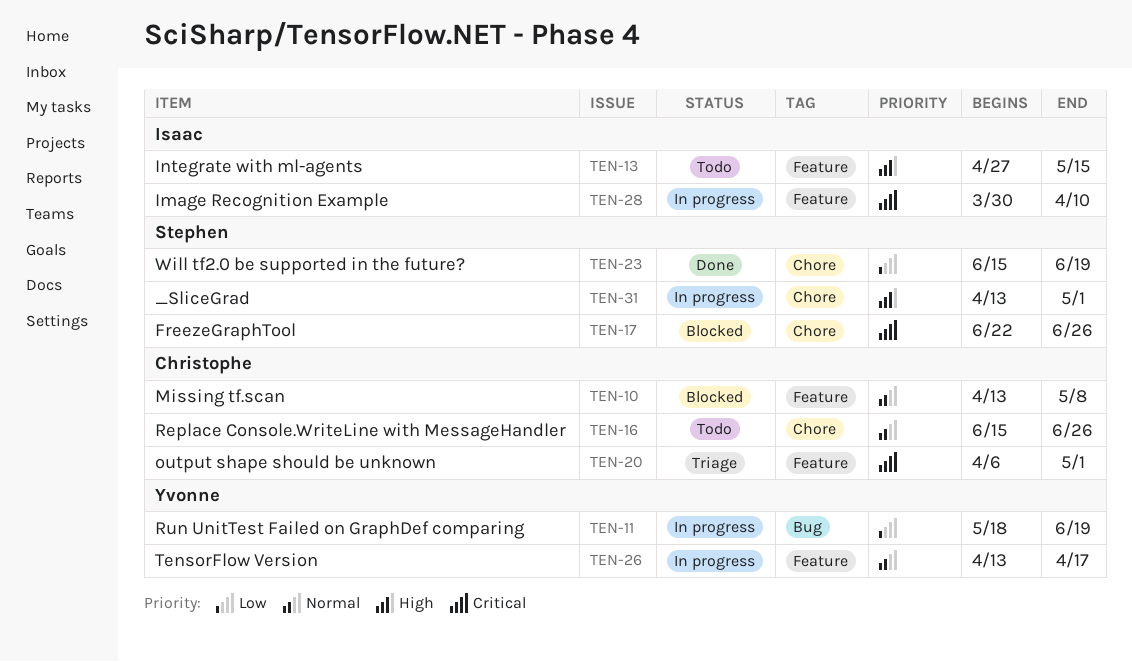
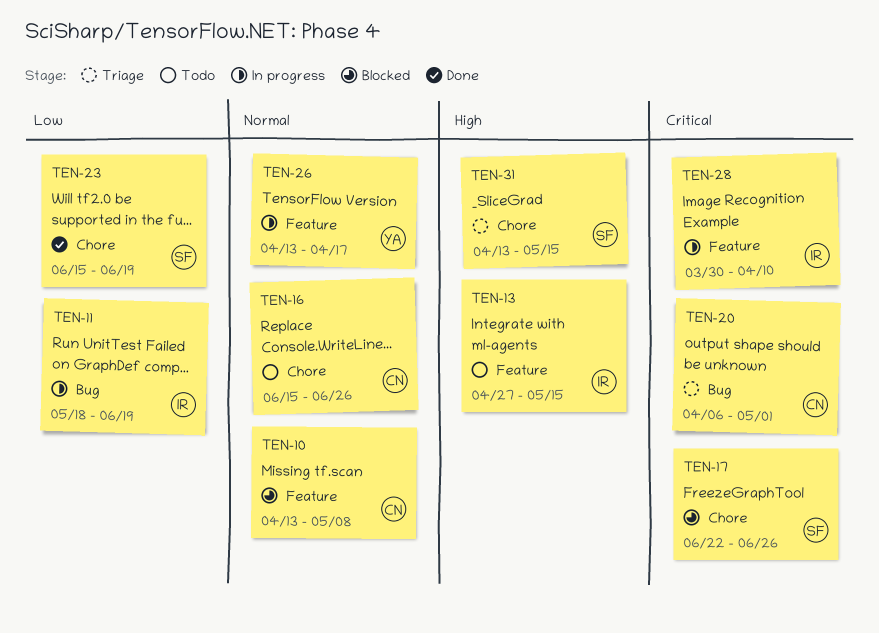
TEN-11, owner: Yvonne -> Isaac
TEN-20, label: Feature -> Bug
TEN-31, status: In progress -> Triage
TEN-31, due: May 1 -> May 15

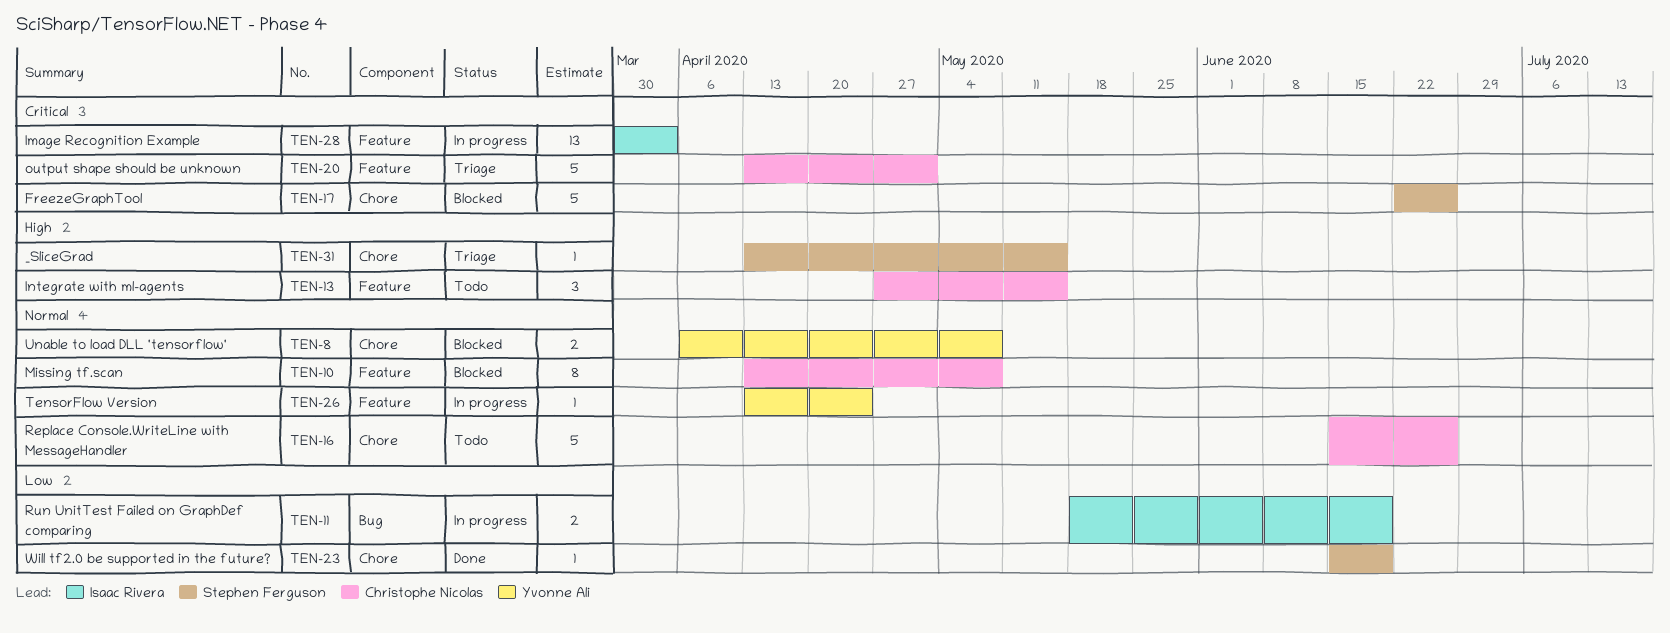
TEN-8: none -> present
TEN-13, owner: Isaac Rivera -> Christophe Nicolas
TEN-20, label: Bug -> Feature
TEN-20, start: Apr 6 -> Apr 13
TEN-26, due: Apr 17 -> Apr 24
TEN-28, due: Apr 10 -> Apr 3

